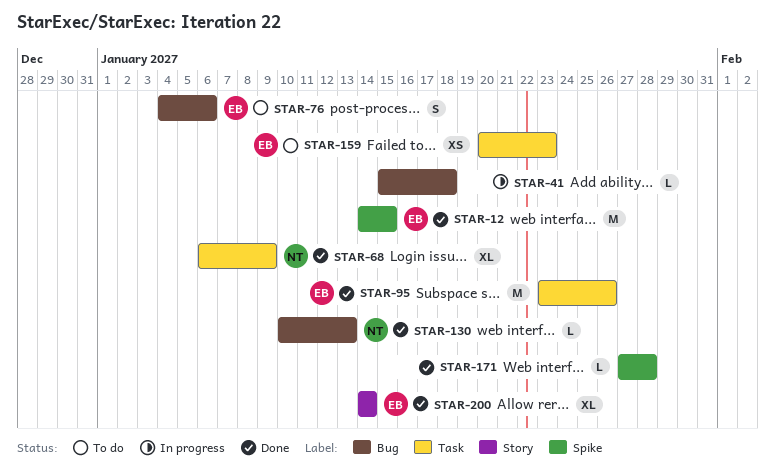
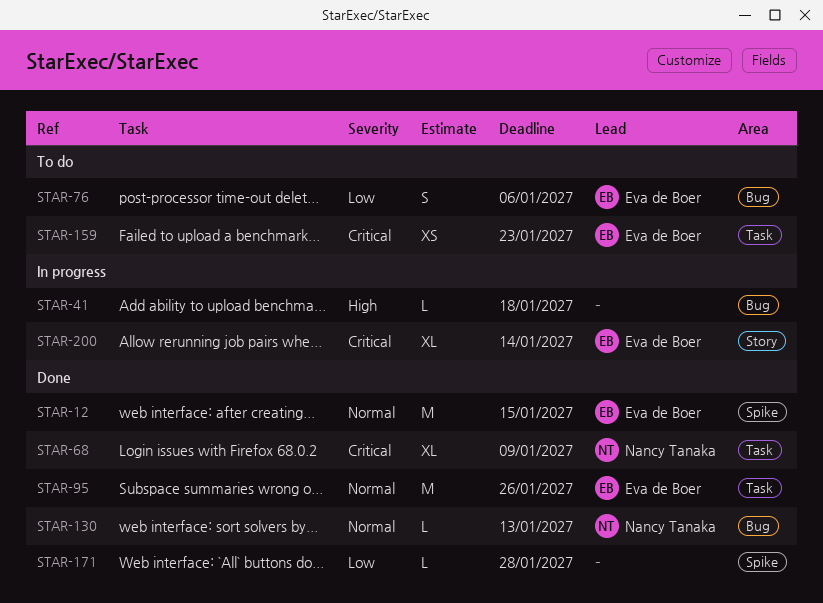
STAR-200, status: Done -> In progress

